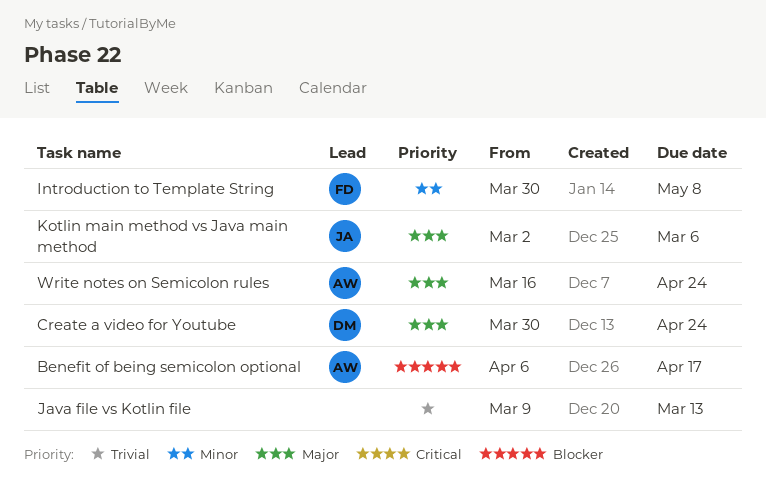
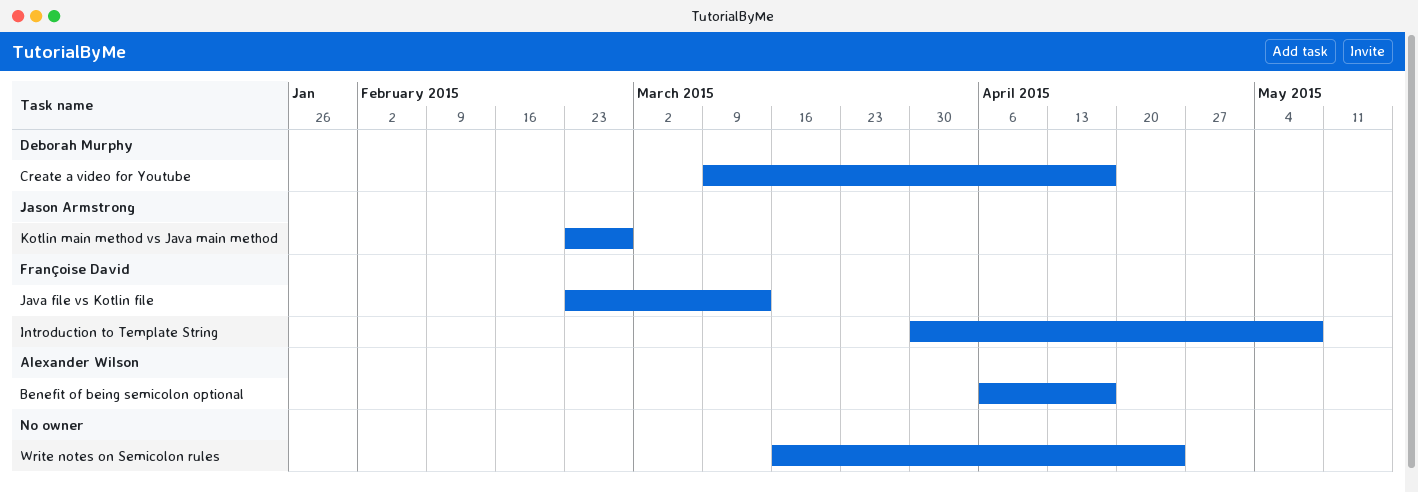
Create a video for Youtube, start: Mar 30 -> Mar 9
Create a video for Youtube, due: Apr 24 -> Apr 17
Java file vs Kotlin file, owner: none -> Françoise David
Java file vs Kotlin file, start: Mar 9 -> Feb 23
Kotlin main method vs Java main method, start: Mar 2 -> Feb 23
Kotlin main method vs Java main method, due: Mar 6 -> Feb 27
Write notes on Semicolon rules, owner: Alexander Wilson -> none

